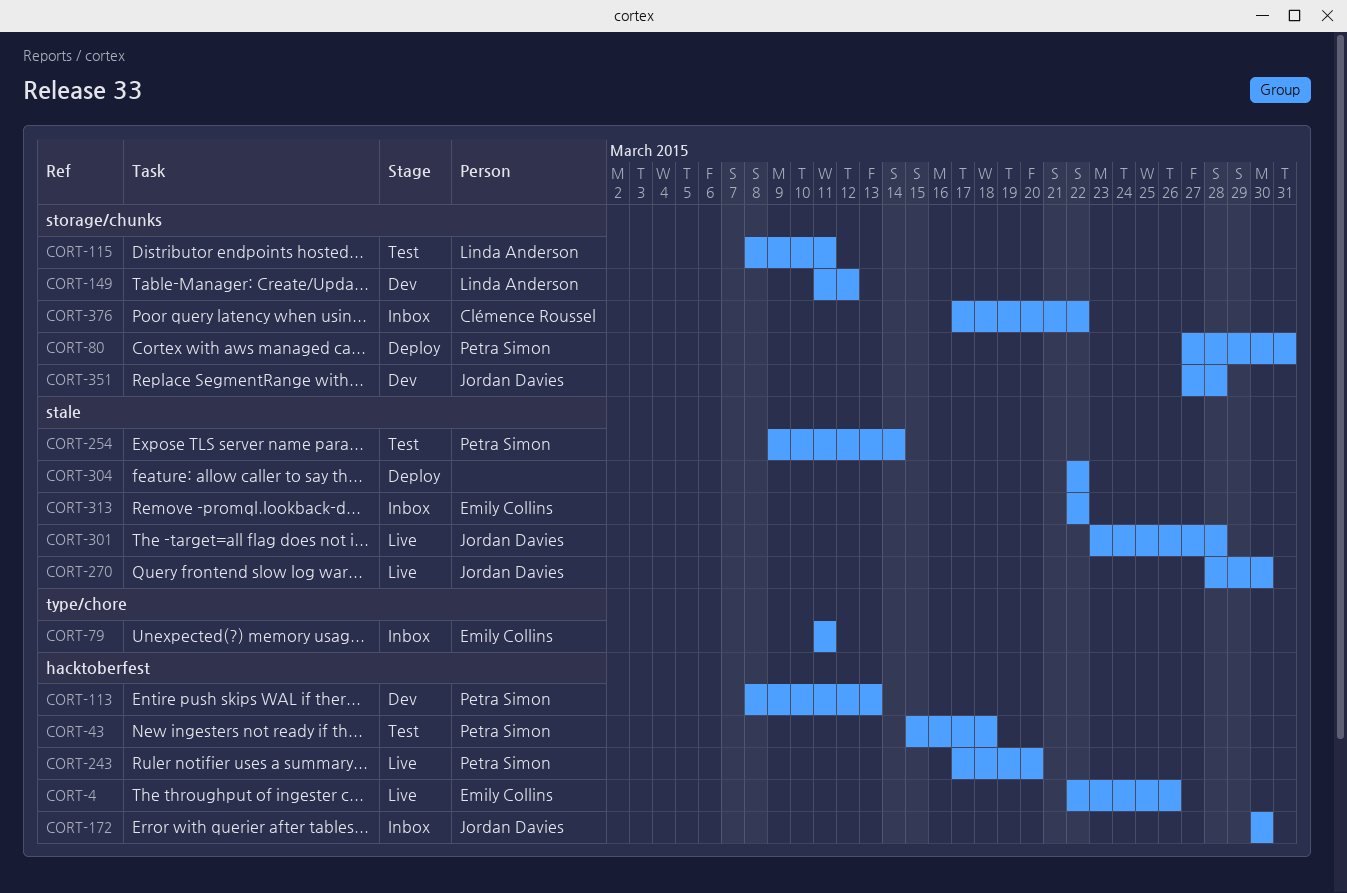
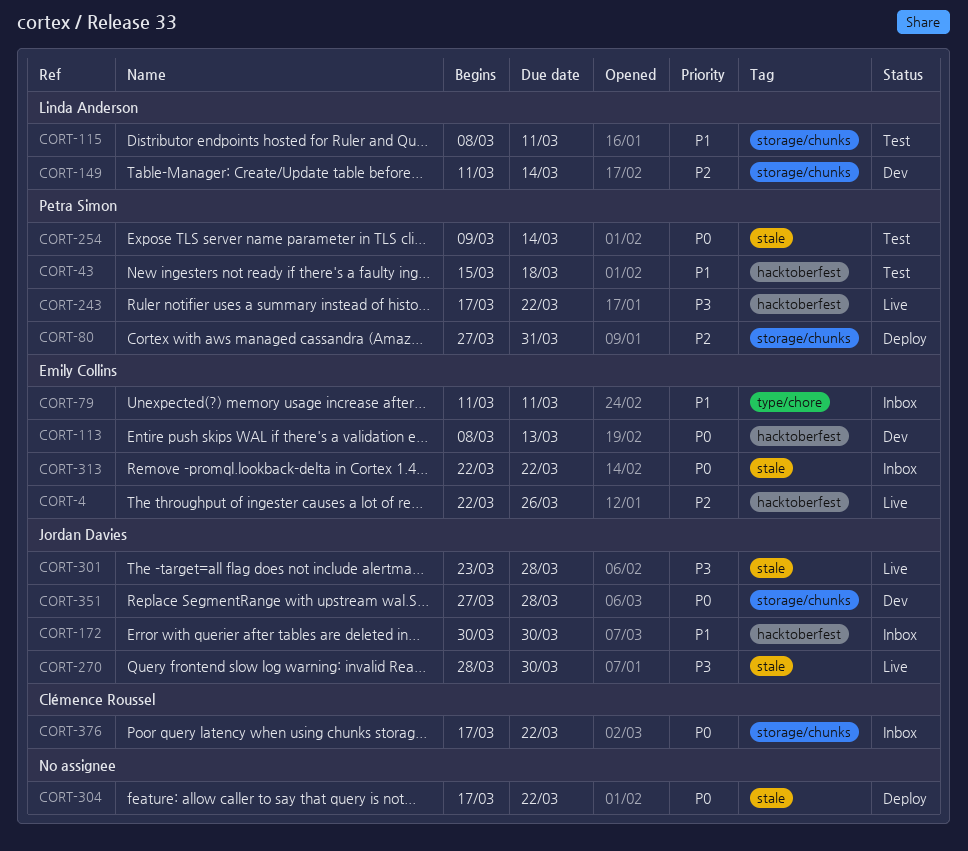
CORT-113, owner: Petra Simon -> Emily Collins
CORT-149, due: Mar 12 -> Mar 14
CORT-243, due: Mar 20 -> Mar 22
CORT-304, start: Mar 22 -> Mar 17

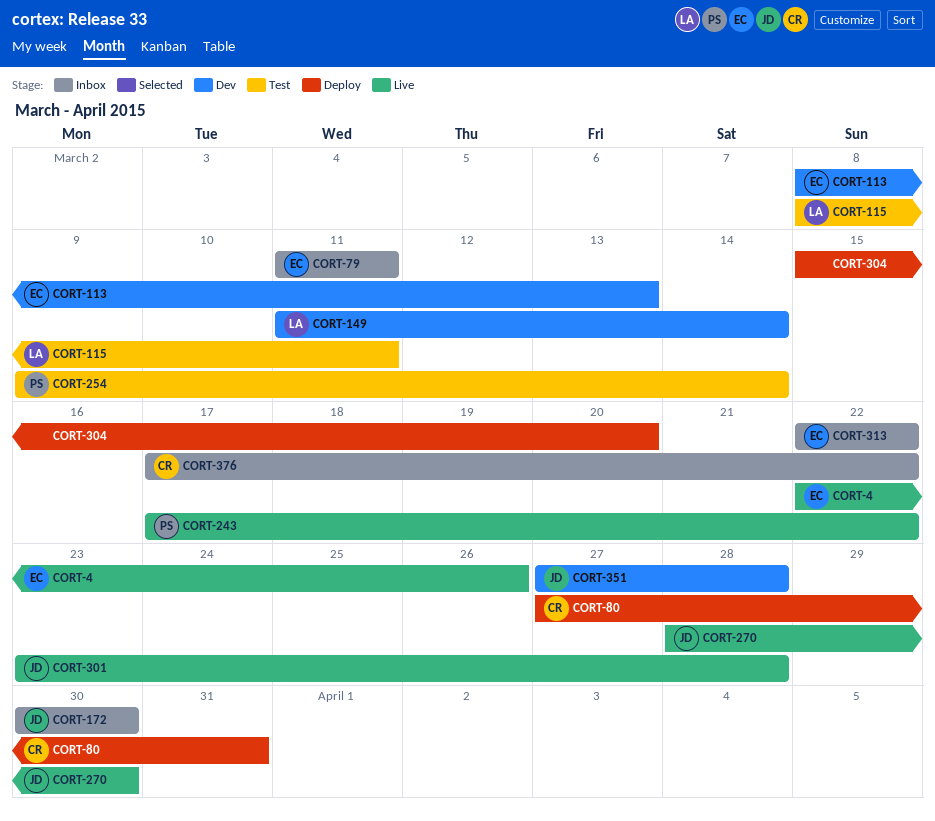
CORT-43: present -> none
CORT-80, owner: Petra Simon -> Clémence Roussel
CORT-304, start: Mar 17 -> Mar 15
CORT-304, due: Mar 22 -> Mar 20

